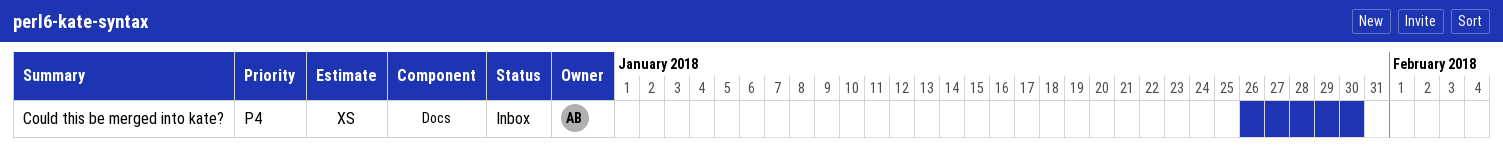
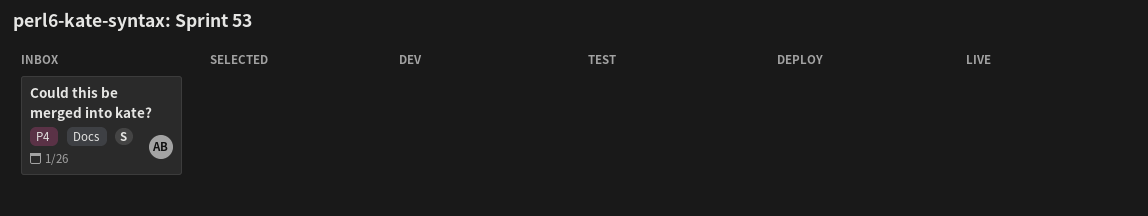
Could this be merged into kate?, estimate: XS -> S
Could this be merged into kate?, due: Jan 30 -> Jan 26

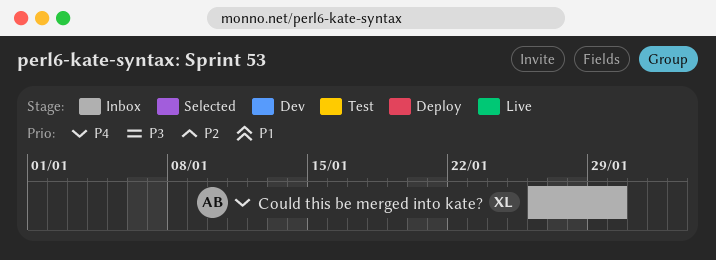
Could this be merged into kate?, estimate: S -> XL
Could this be merged into kate?, due: Jan 26 -> Jan 30

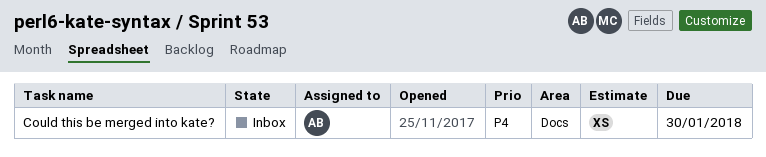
Could this be merged into kate?, estimate: XL -> XS

